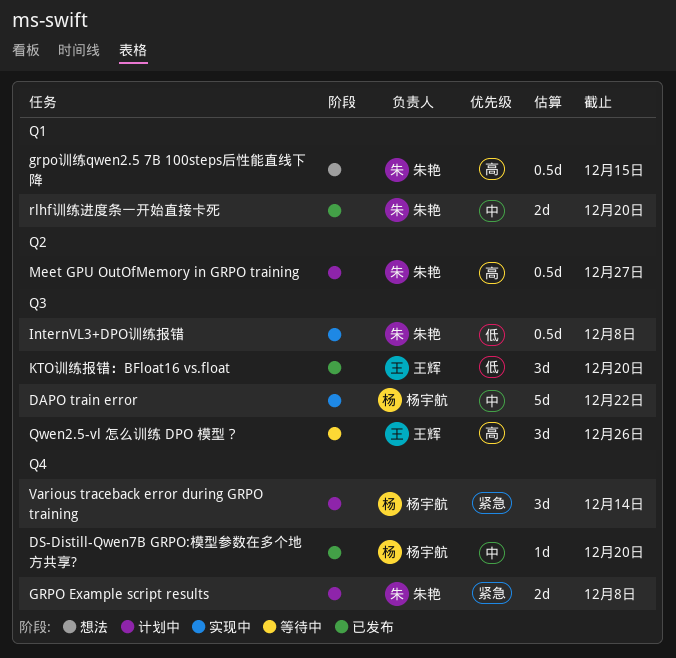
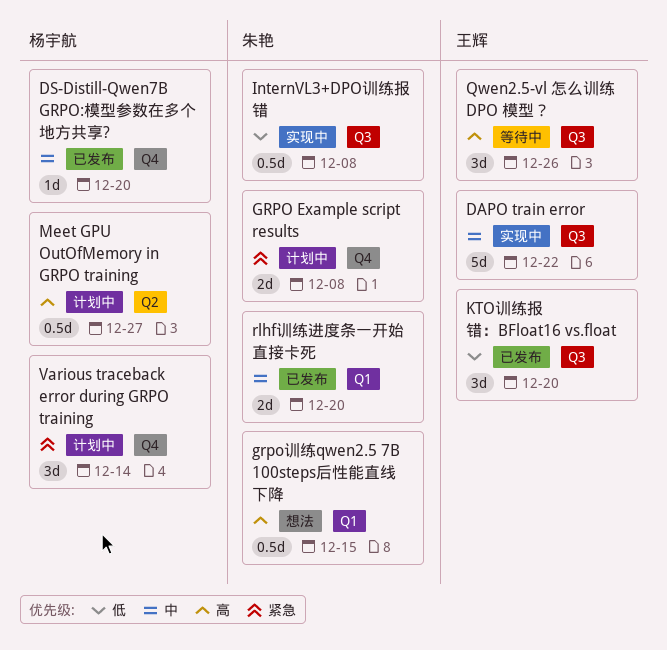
DAPO train error, owner: 杨宇航 -> 王辉
Meet GPU OutOfMemory in GRPO training, owner: 朱艳 -> 杨宇航

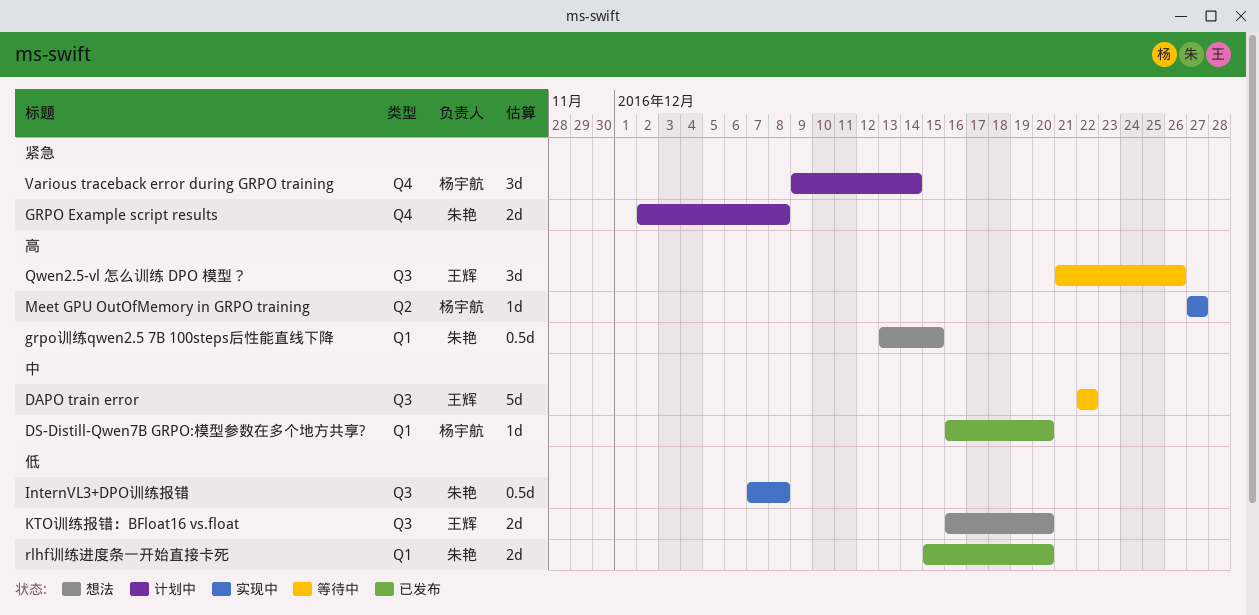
DAPO train error, status: 实现中 -> 等待中
DS-Distill-Qwen7B GRPO:模型参数在多个地方共享?, label: Q4 -> Q1
KTO训练报错：BFloat16 vs.float, status: 已发布 -> 想法
KTO训练报错：BFloat16 vs.float, estimate: 3d -> 2d
Meet GPU OutOfMemory in GRPO training, status: 计划中 -> 实现中
Meet GPU OutOfMemory in GRPO training, estimate: 0.5d -> 1d
rlhf训练进度条一开始直接卡死, priority: 中 -> 低

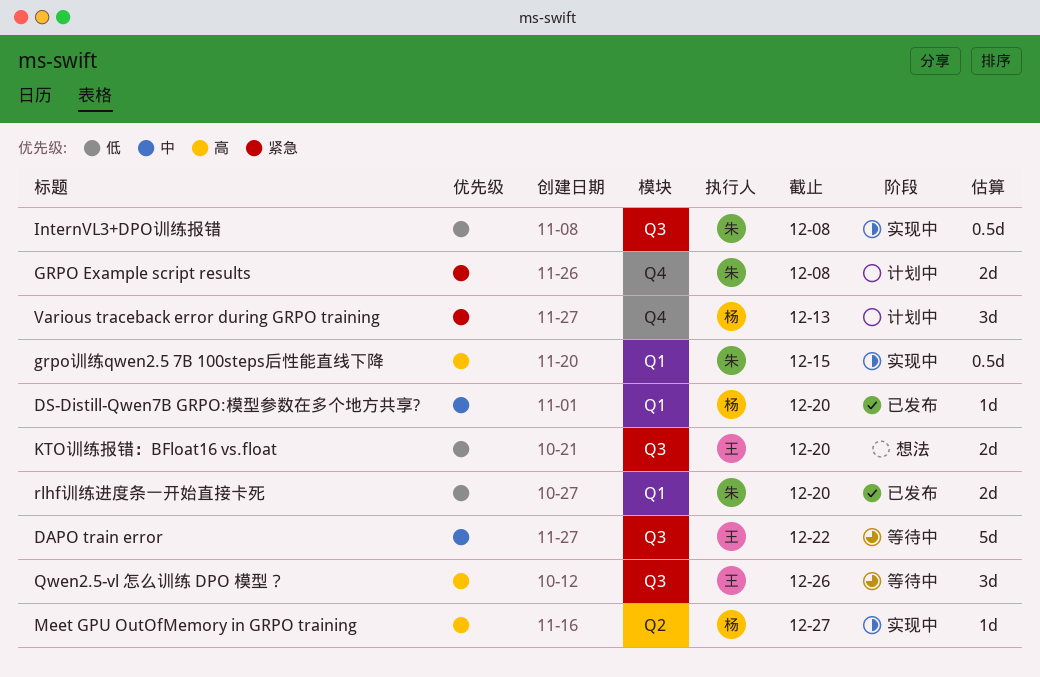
grpo训练qwen2.5 7B 100steps后性能直线下降, status: 想法 -> 实现中
Various traceback error during GRPO training, due: Dec 14 -> Dec 13

